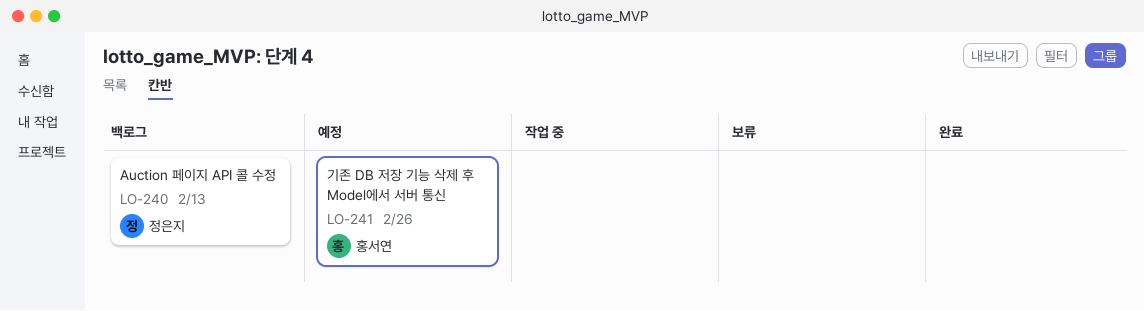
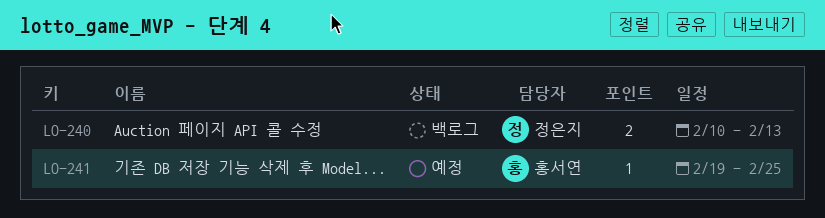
LO-241, due: Feb 26 -> Feb 25

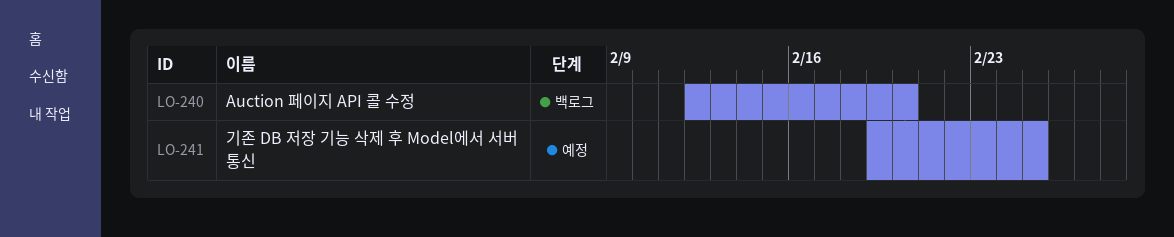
LO-240, start: Feb 10 -> Feb 12
LO-240, due: Feb 13 -> Feb 20

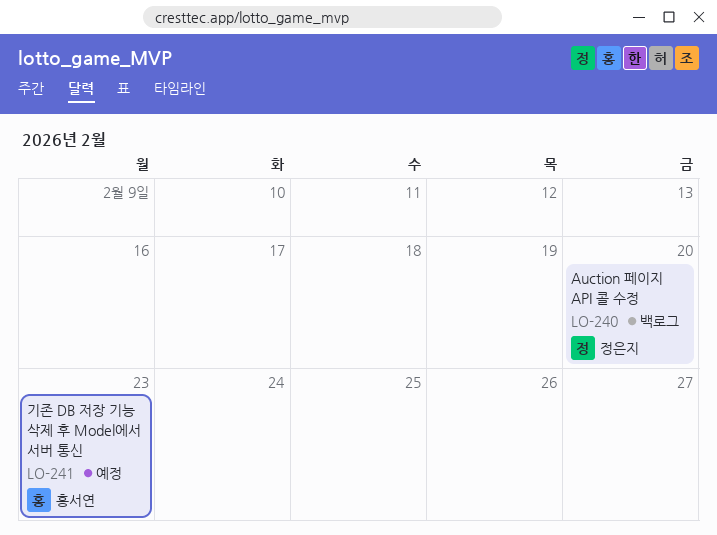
LO-241, due: Feb 25 -> Feb 23

